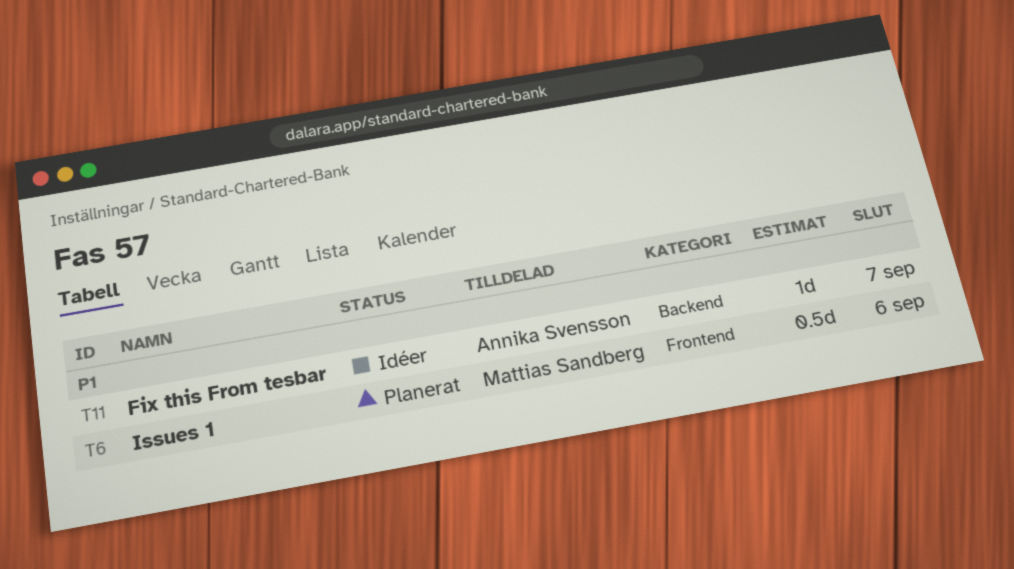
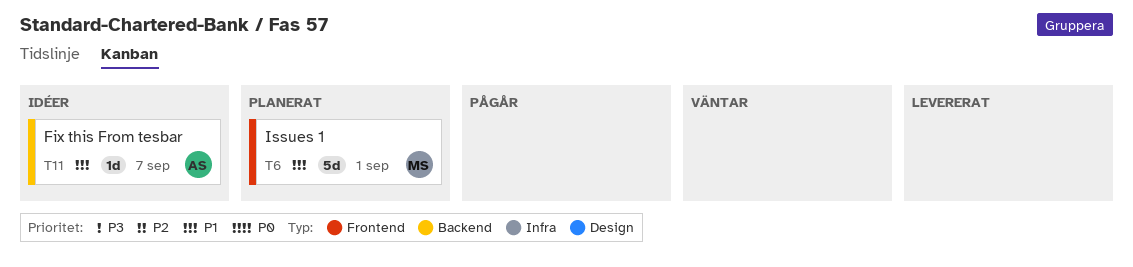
T6, estimate: 0.5d -> 5d
T6, due: Sep 6 -> Sep 1

